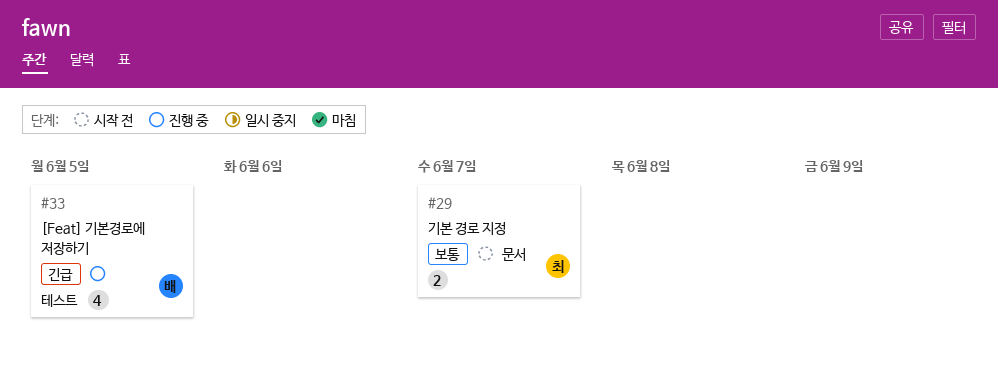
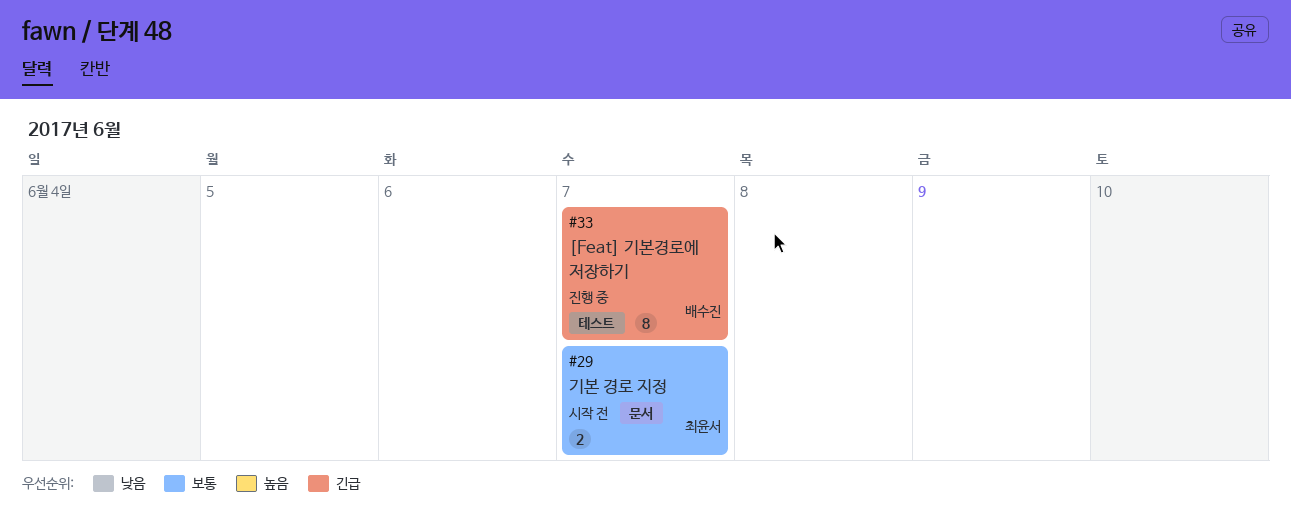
#33, estimate: 4 -> 8
#33, due: Jun 5 -> Jun 7

